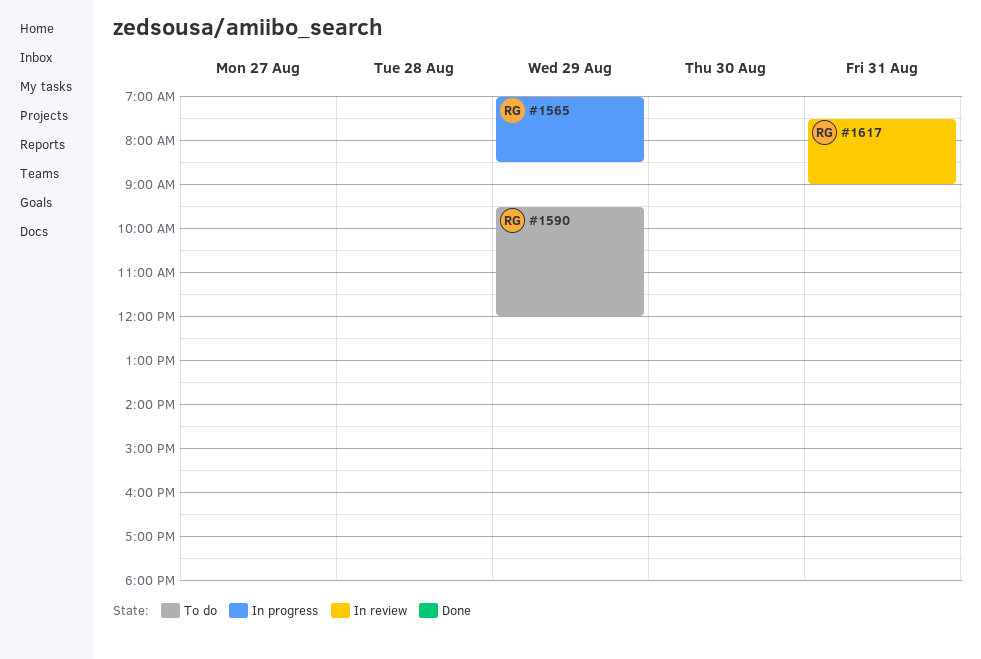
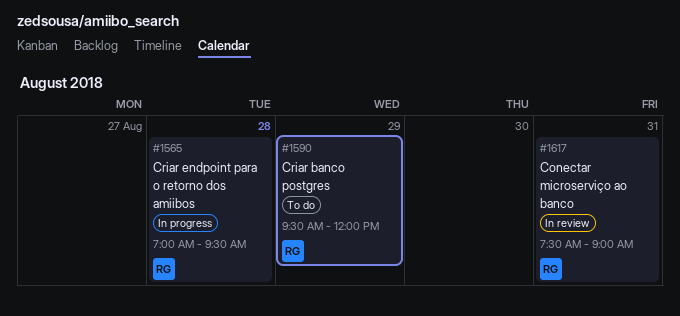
#1565, day: Aug 29 -> Aug 28
#1565, ends: 08:30 -> 09:30

